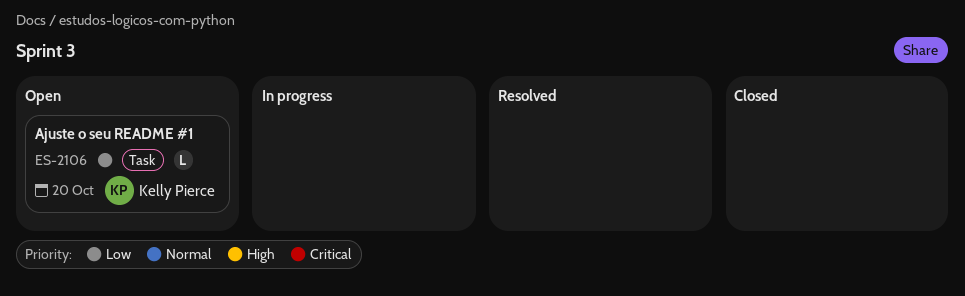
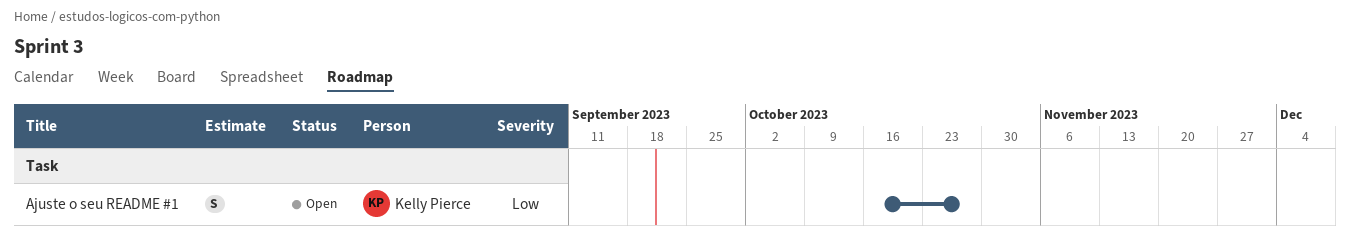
Ajuste o seu README #1, estimate: L -> S
Ajuste o seu README #1, due: Oct 20 -> Oct 27

